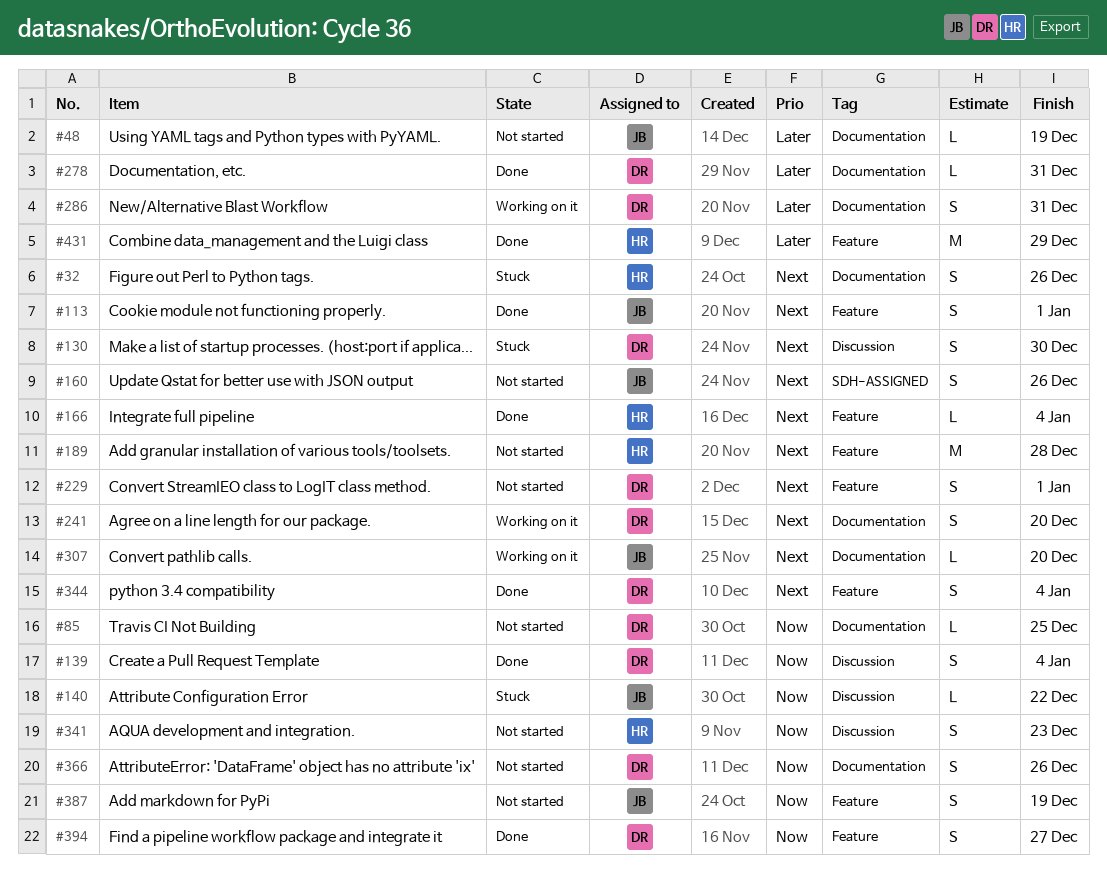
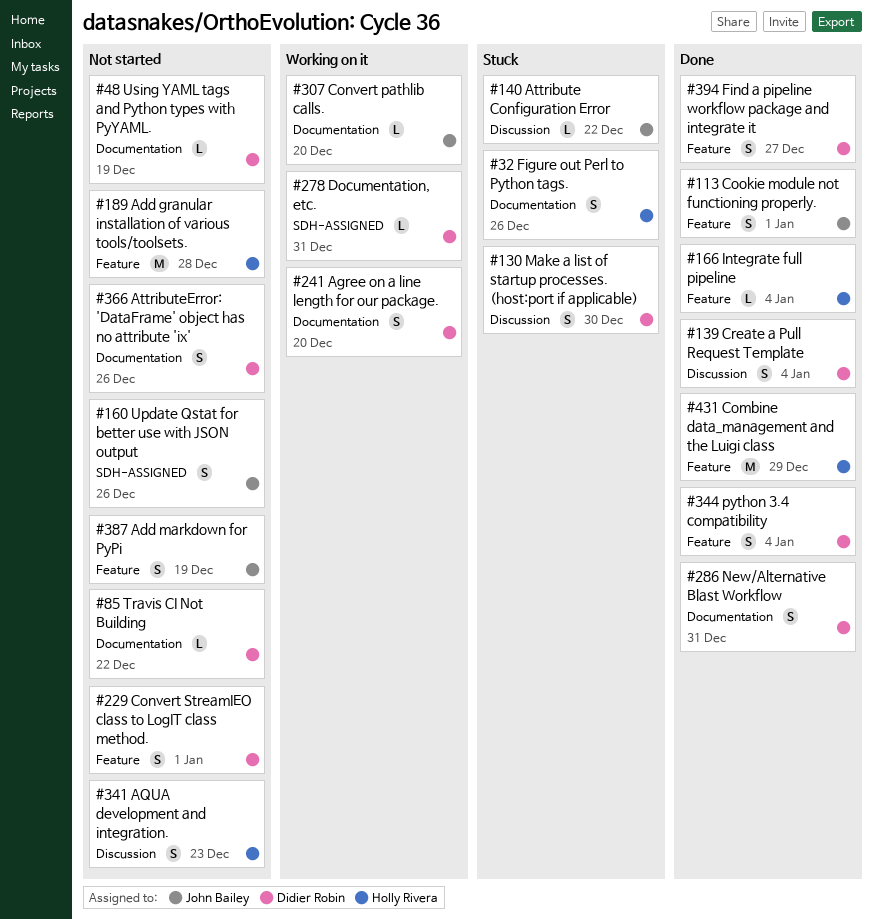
#48, owner: John Bailey -> Didier Robin
#85, due: Dec 25 -> Dec 22
#278, status: Done -> Working on it
#278, label: Documentation -> SDH-ASSIGNED
#286, status: Working on it -> Done

